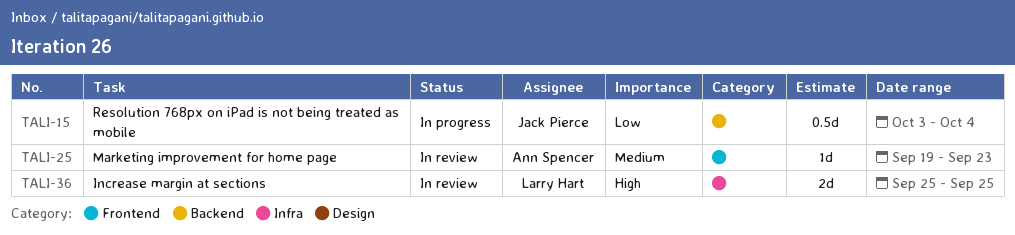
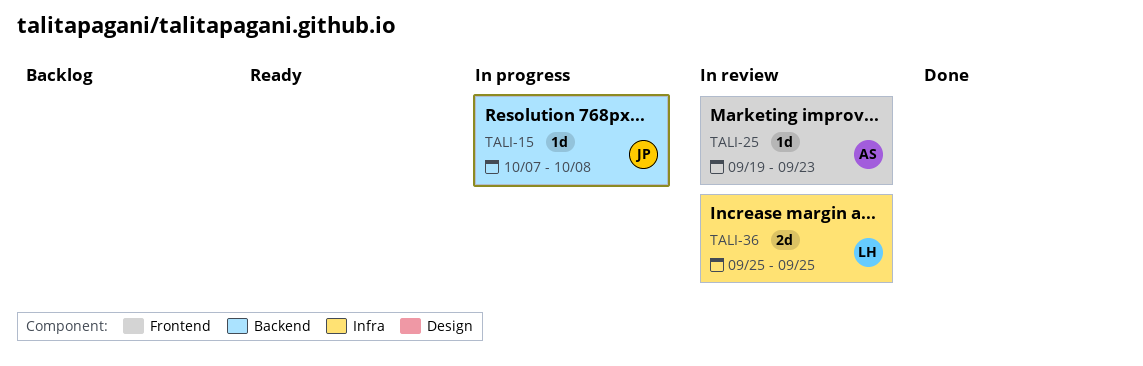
TALI-15, estimate: 0.5d -> 1d
TALI-15, start: Oct 3 -> Oct 7
TALI-15, due: Oct 4 -> Oct 8

